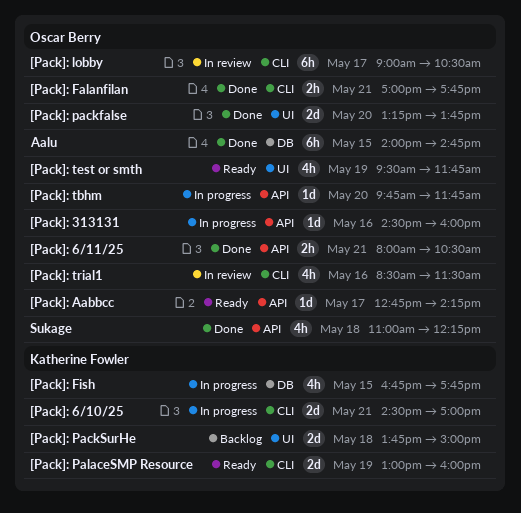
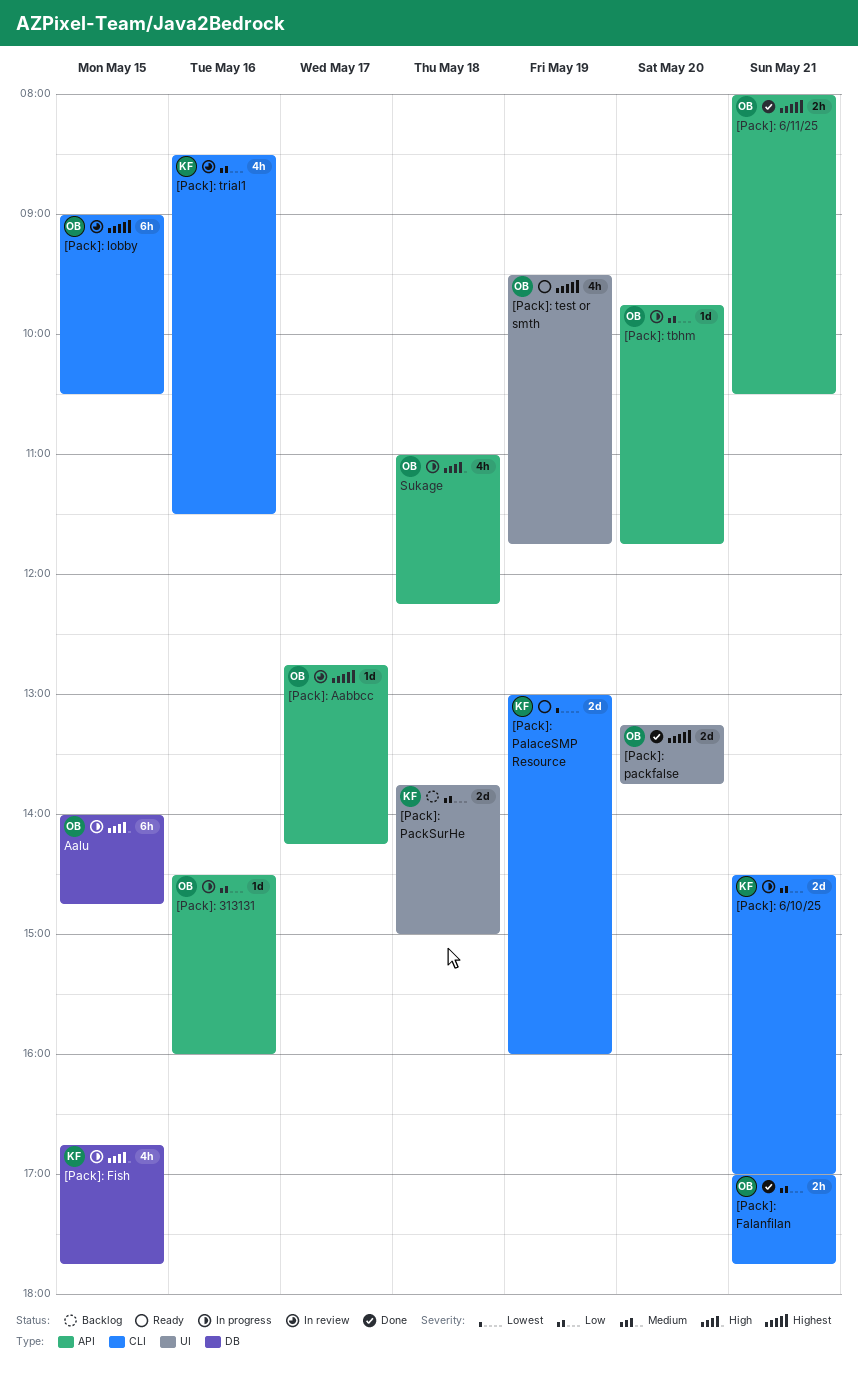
[Pack]: Aabbcc, status: Ready -> In review
[Pack]: lobby, day: May 17 -> May 15
[Pack]: trial1, owner: Oscar Berry -> Katherine Fowler
Aalu, status: Done -> In progress
Sukage, status: Done -> In progress

